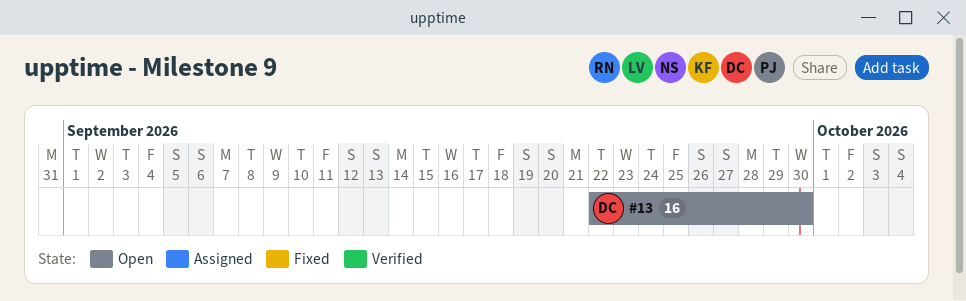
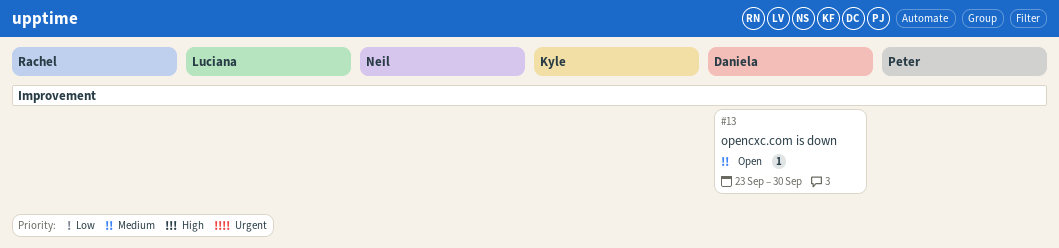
#13, estimate: 16 -> 1
#13, start: Sep 22 -> Sep 23

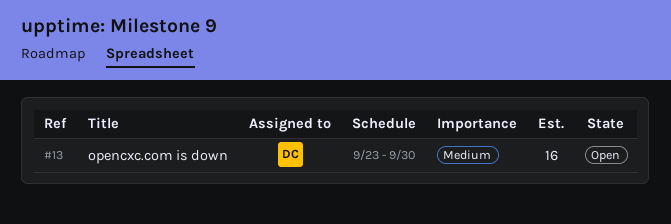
#13, estimate: 1 -> 16

